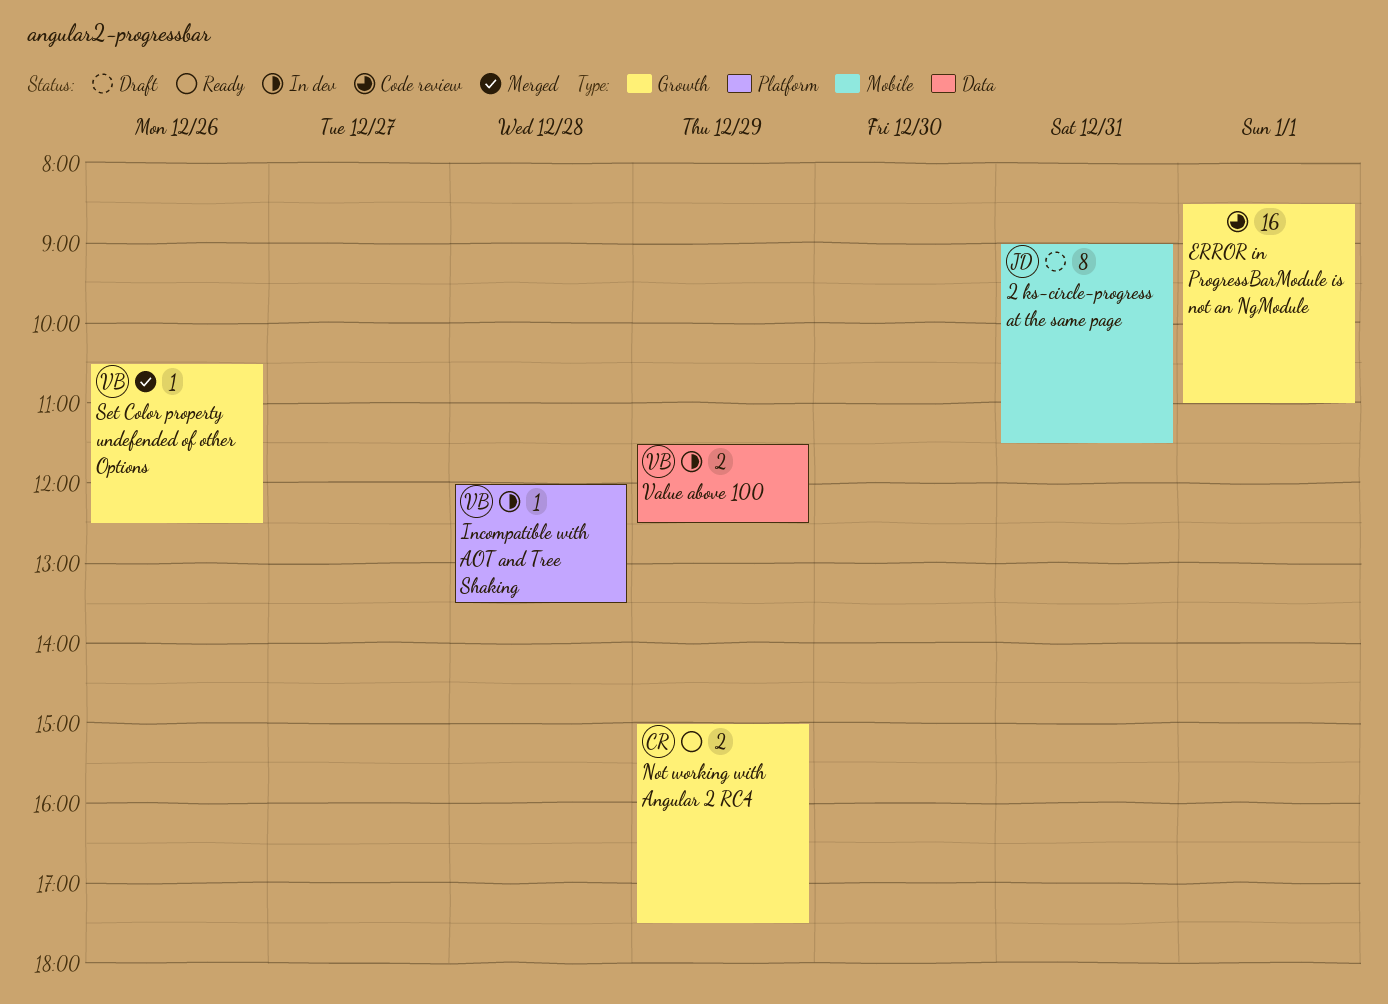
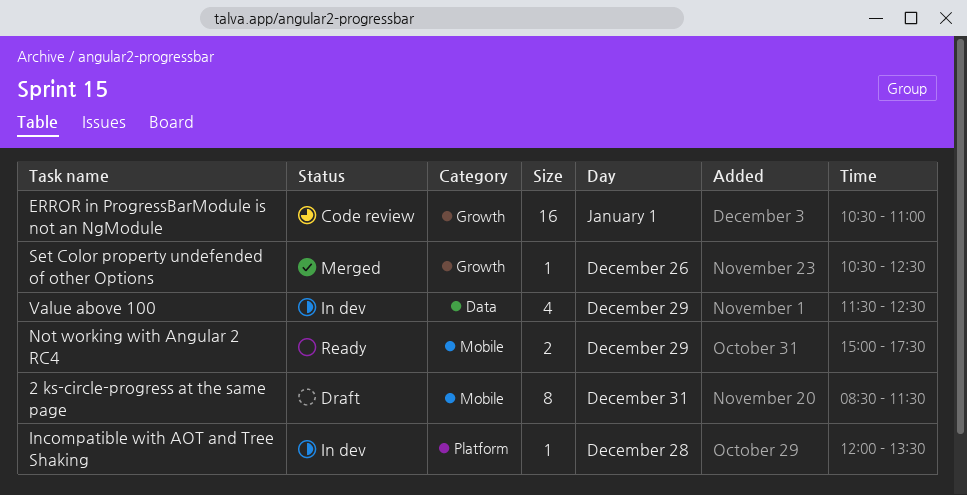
2 ks-circle-progress at the same page, begins: 09:00 -> 08:30
ERROR in ProgressBarModule is not an NgModule, begins: 08:30 -> 10:30
Not working with Angular 2 RC4, label: Growth -> Mobile
Value above 100, estimate: 2 -> 4

